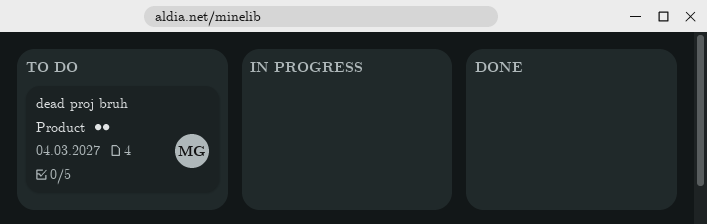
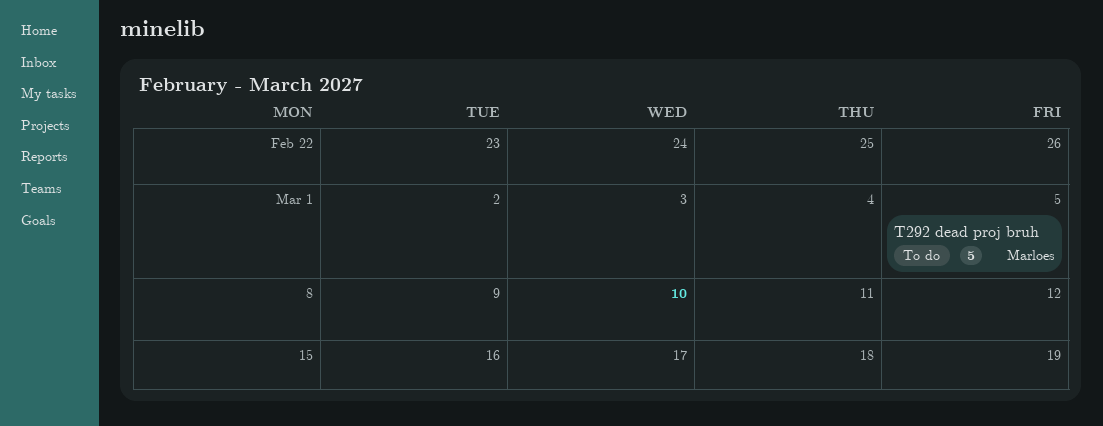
dead proj bruh, estimate: 2 -> 5
dead proj bruh, due: Mar 4 -> Mar 5

